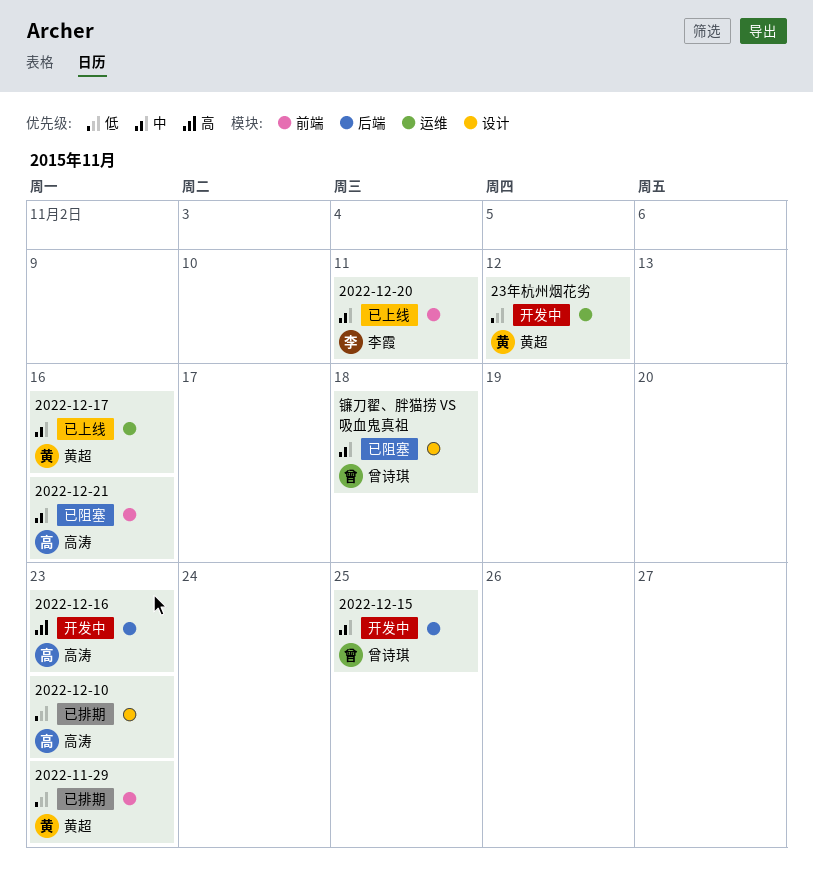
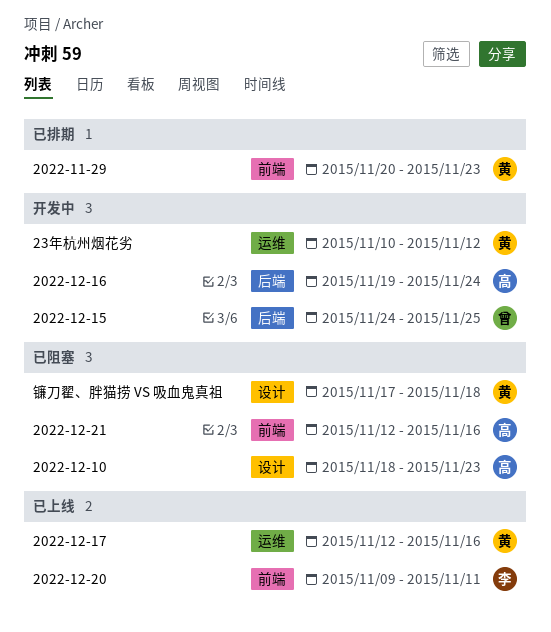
2022-12-10, status: 已排期 -> 已阻塞
2022-12-16, due: Nov 23 -> Nov 24
镰刀翟、胖猫捞 VS 吸血鬼真祖, owner: 曾诗琪 -> 黄超

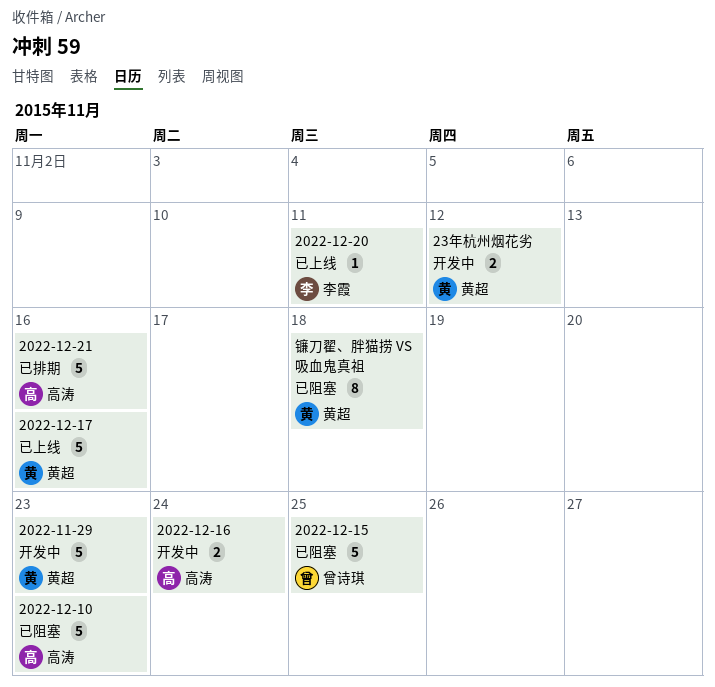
2022-11-29, status: 已排期 -> 开发中
2022-12-15, status: 开发中 -> 已阻塞
2022-12-21, status: 已阻塞 -> 已排期

